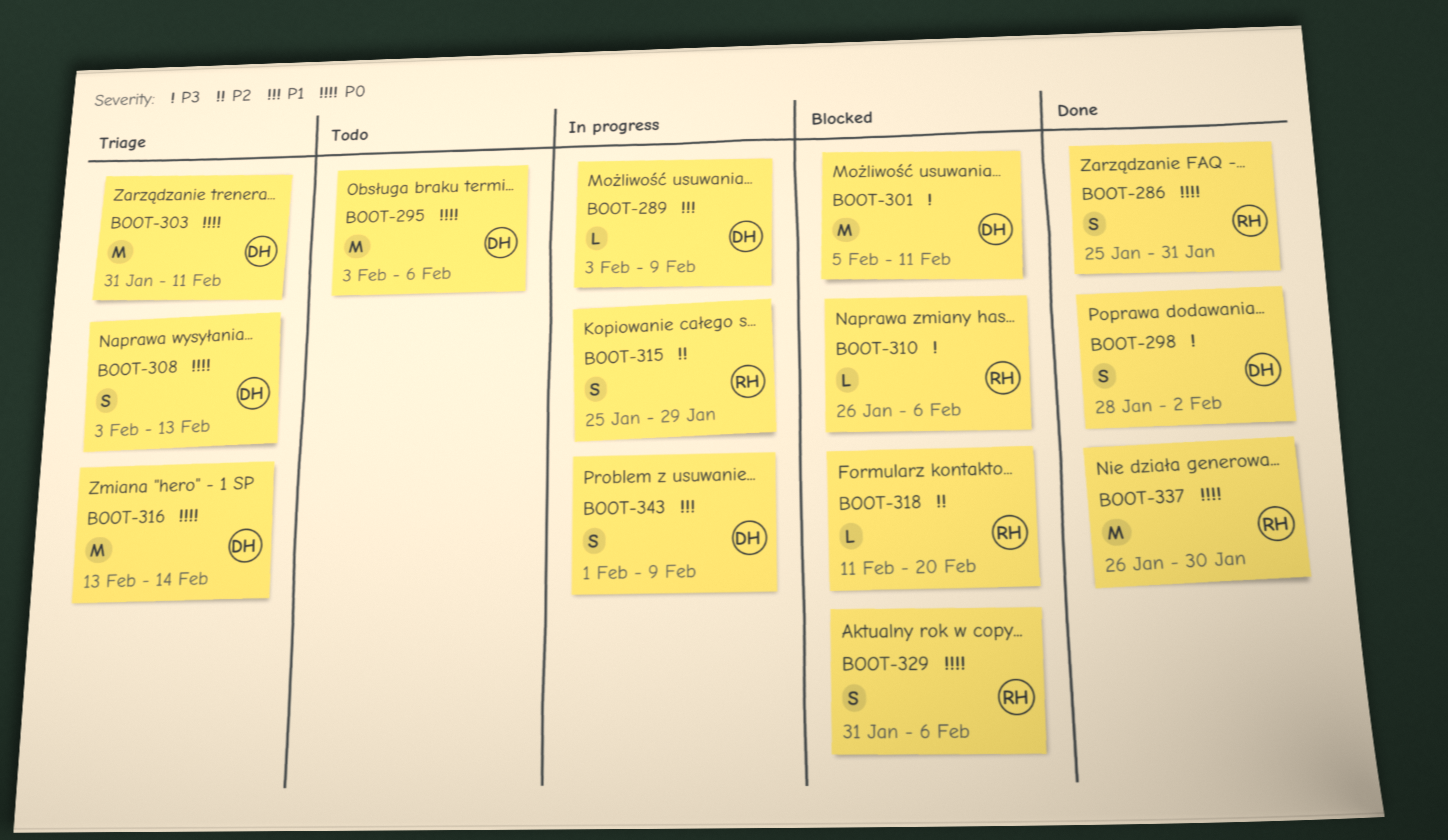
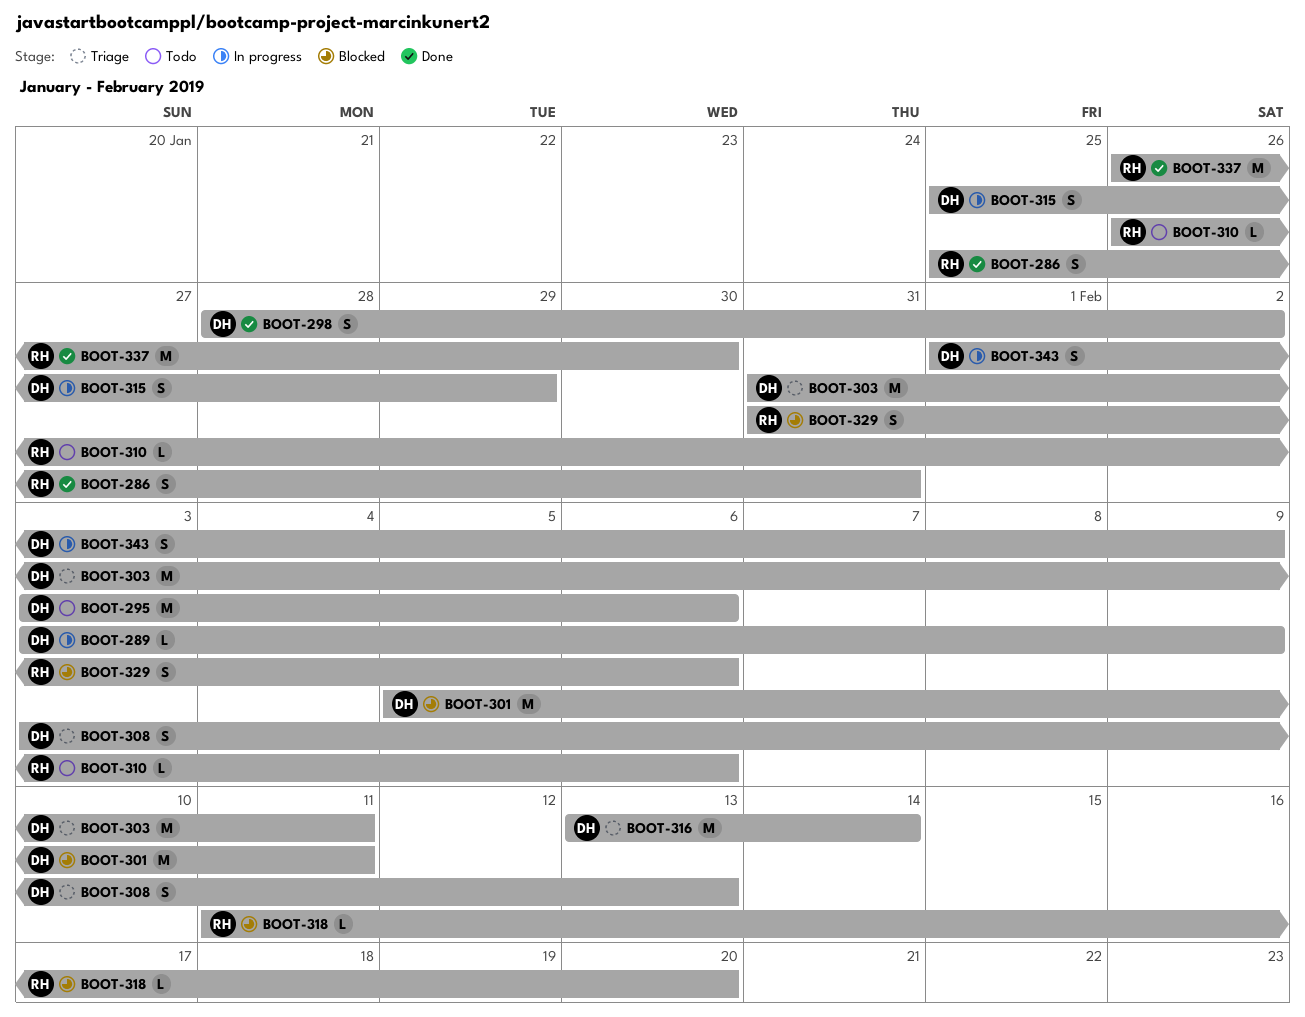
BOOT-310, status: Blocked -> Todo
BOOT-315, owner: RH -> DH

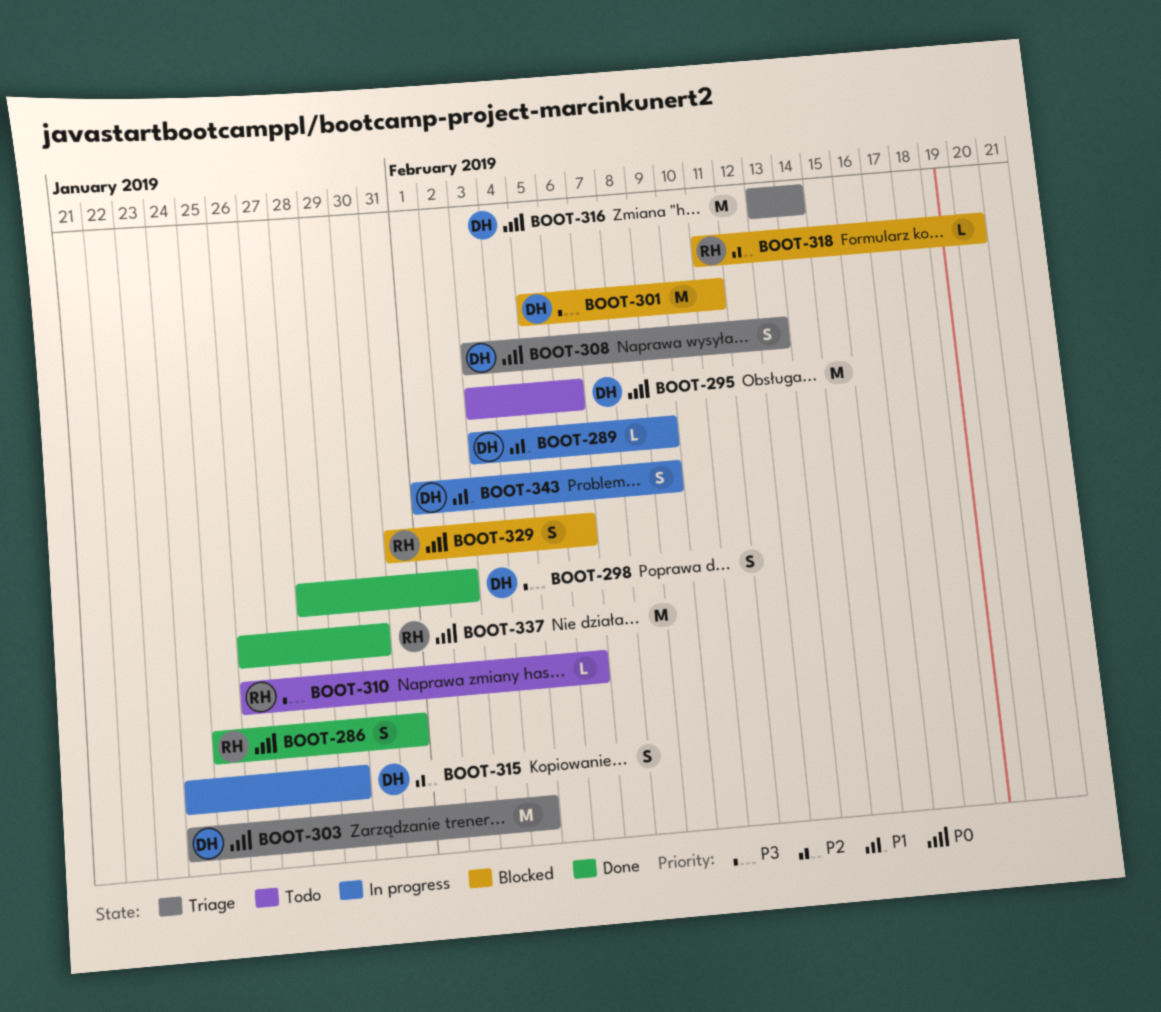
BOOT-303, start: Jan 31 -> Jan 24
BOOT-303, due: Feb 11 -> Feb 4
BOOT-315, start: Jan 25 -> Jan 24

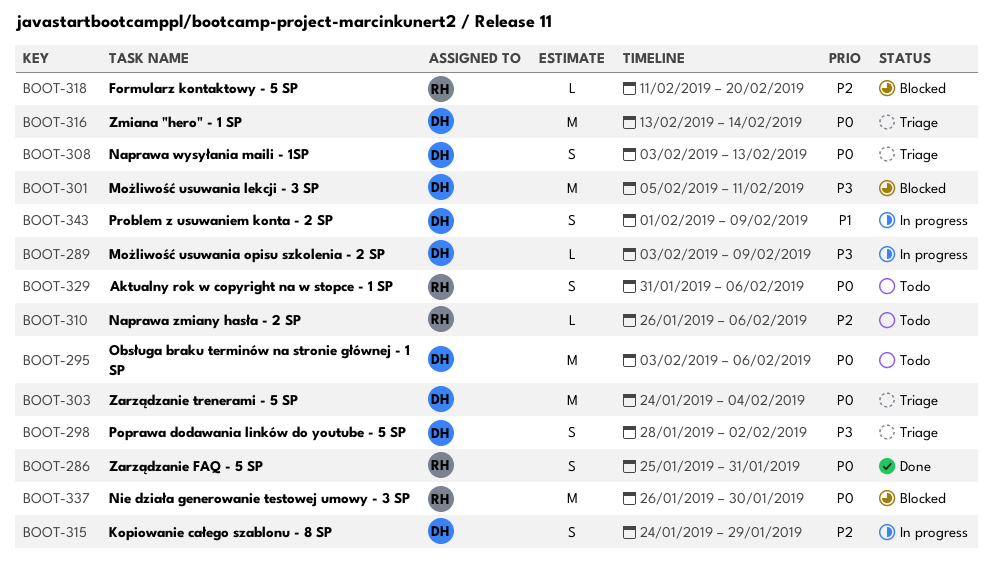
BOOT-289, priority: P1 -> P3
BOOT-298, status: Done -> Triage
BOOT-310, priority: P3 -> P2
BOOT-329, status: Blocked -> Todo
BOOT-337, status: Done -> Blocked

